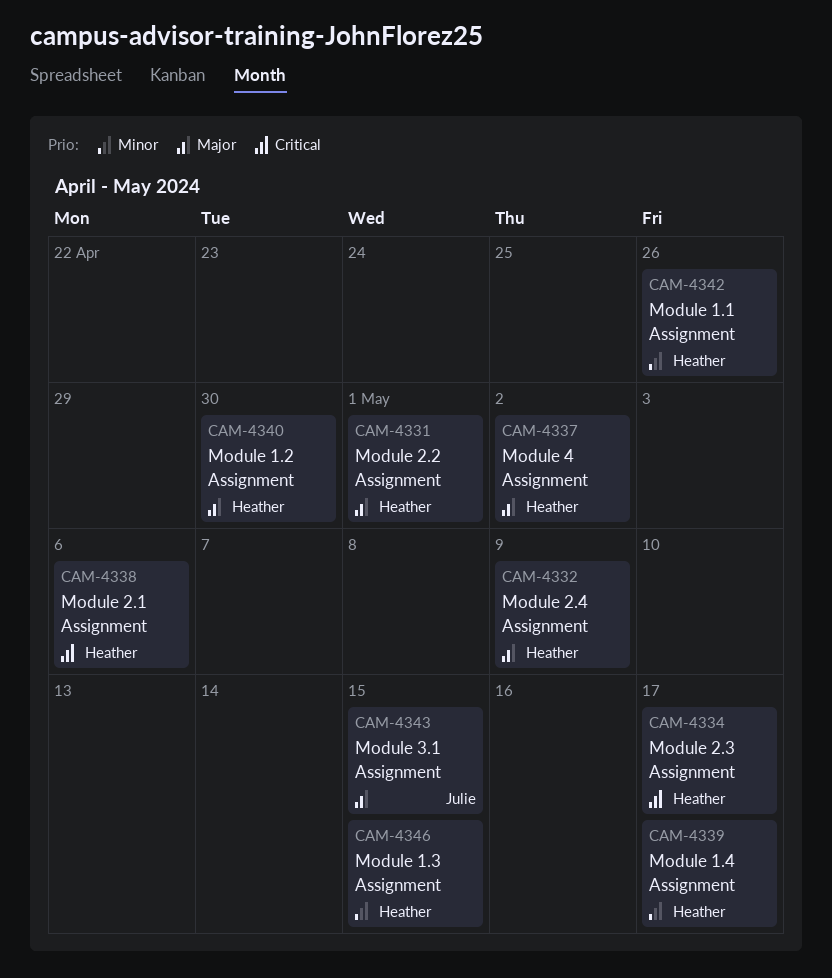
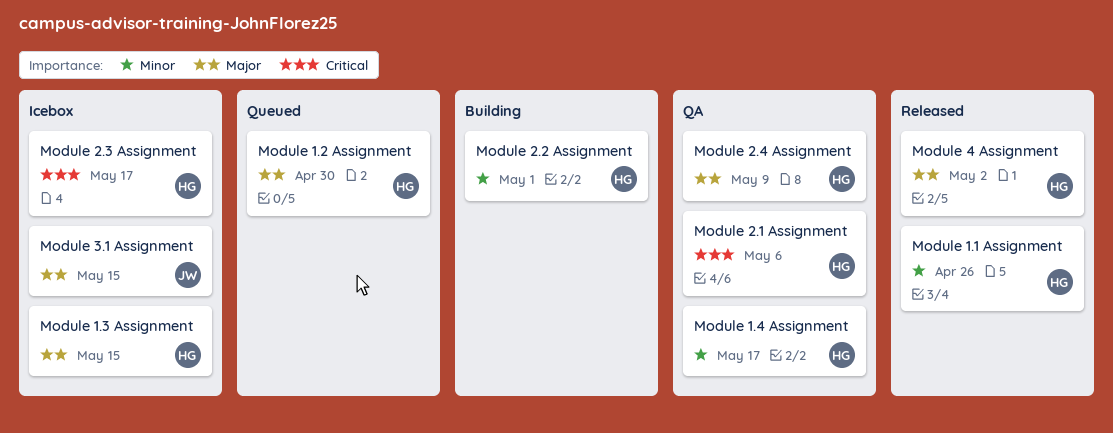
Module 1.3 Assignment, priority: Minor -> Major
Module 2.2 Assignment, priority: Major -> Minor

